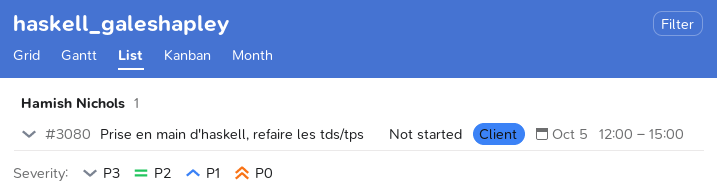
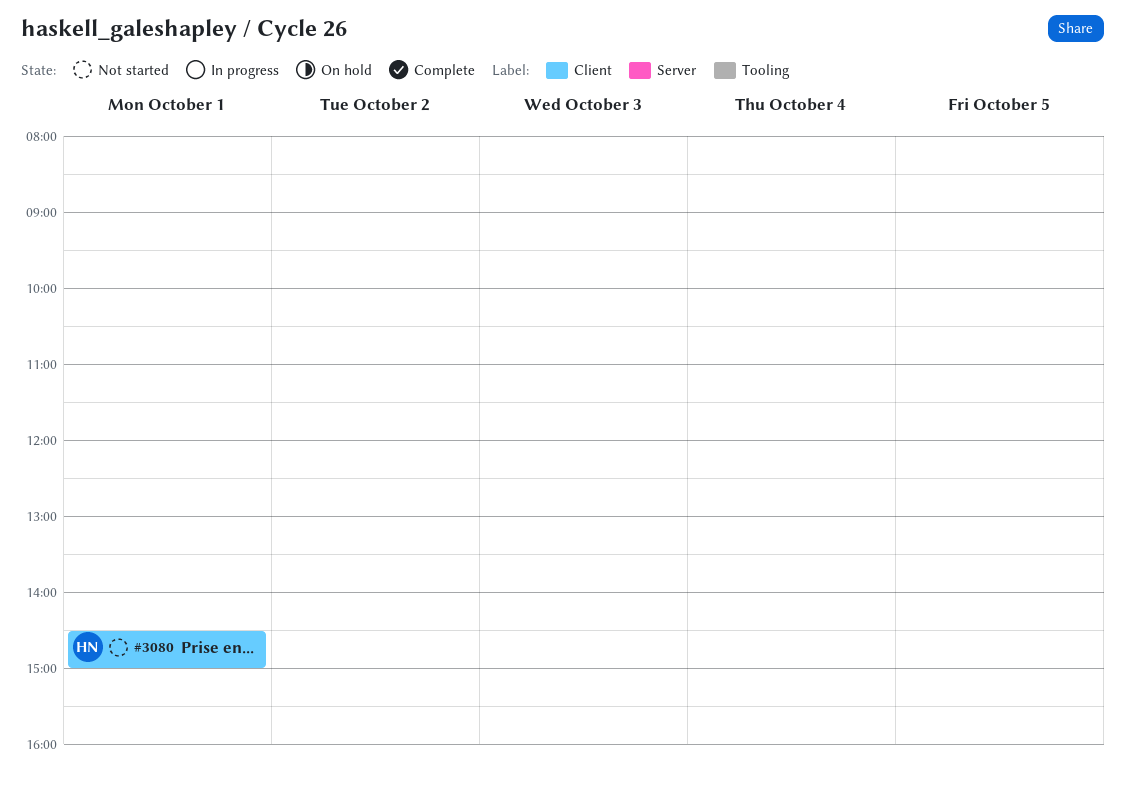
#3080, day: Oct 5 -> Oct 1
#3080, begins: 12:00 -> 14:30

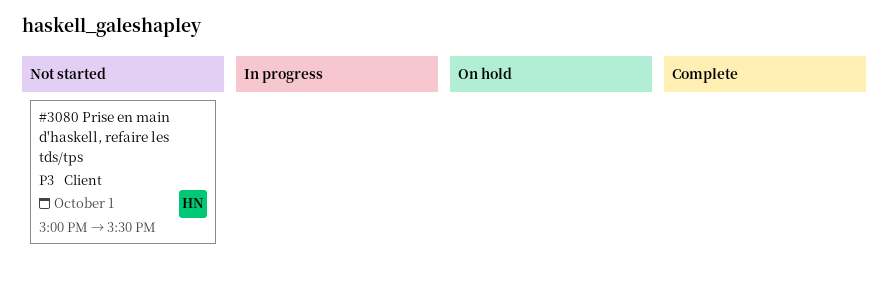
#3080, begins: 14:30 -> 15:00
#3080, ends: 15:00 -> 15:30

